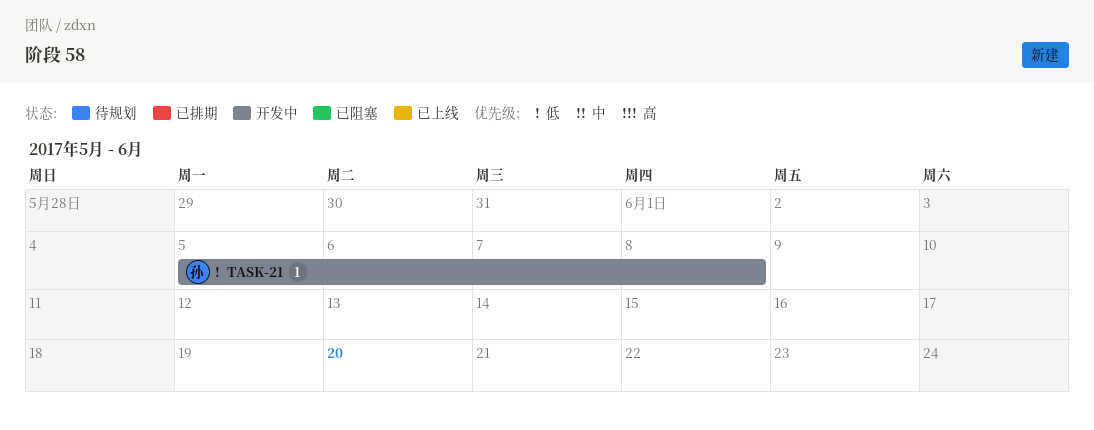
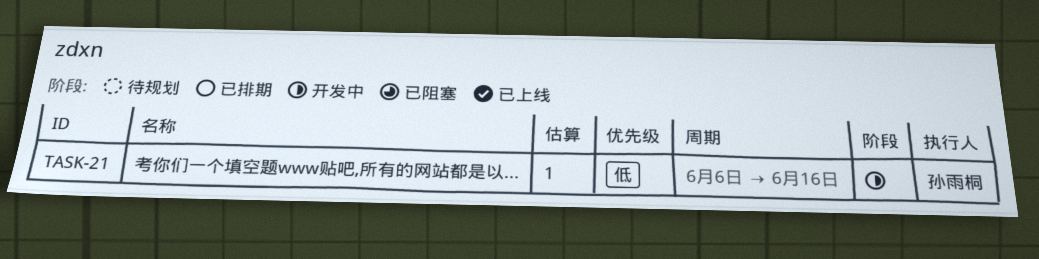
TASK-21, start: Jun 5 -> Jun 6
TASK-21, due: Jun 8 -> Jun 16

